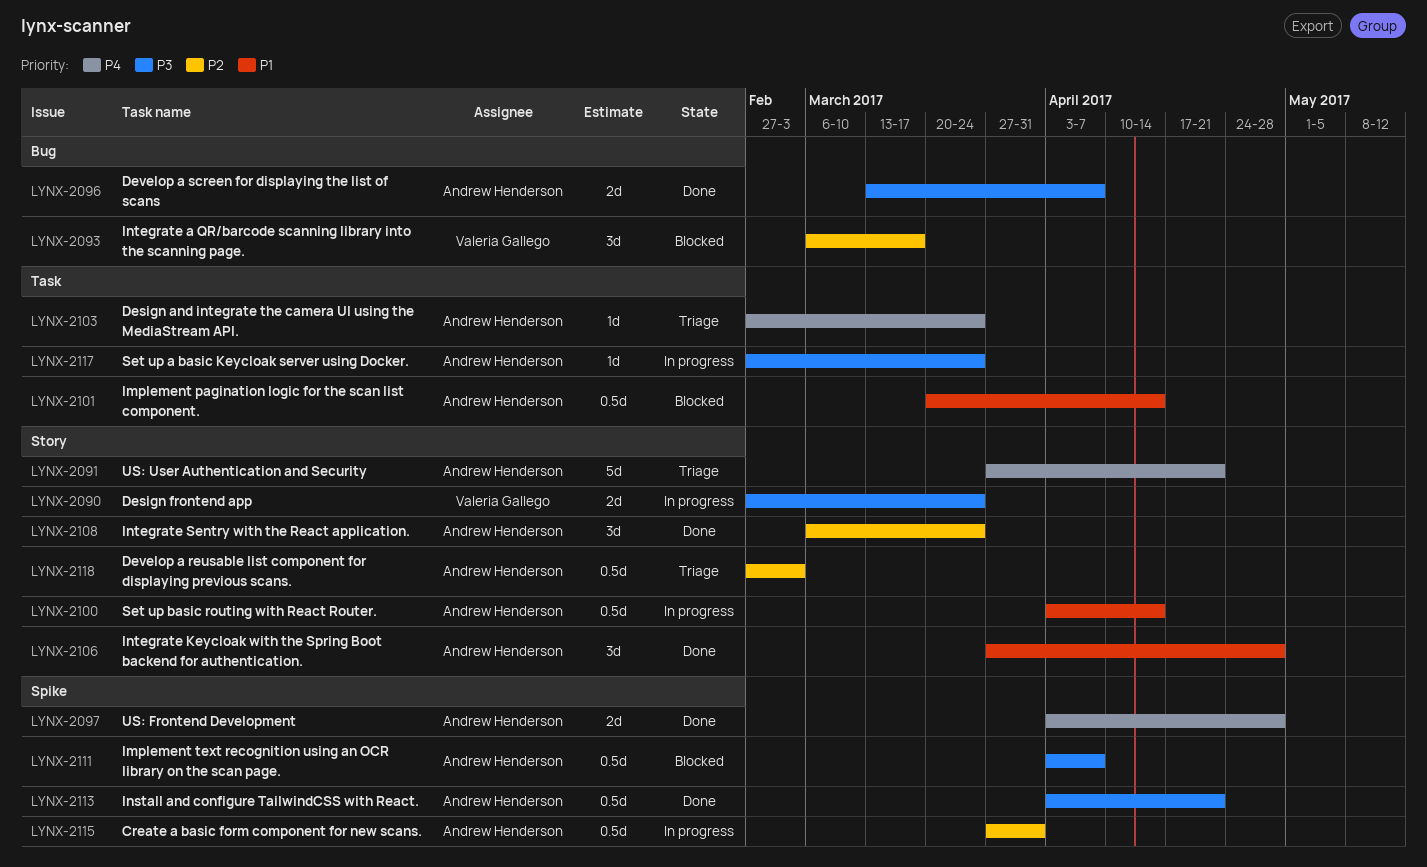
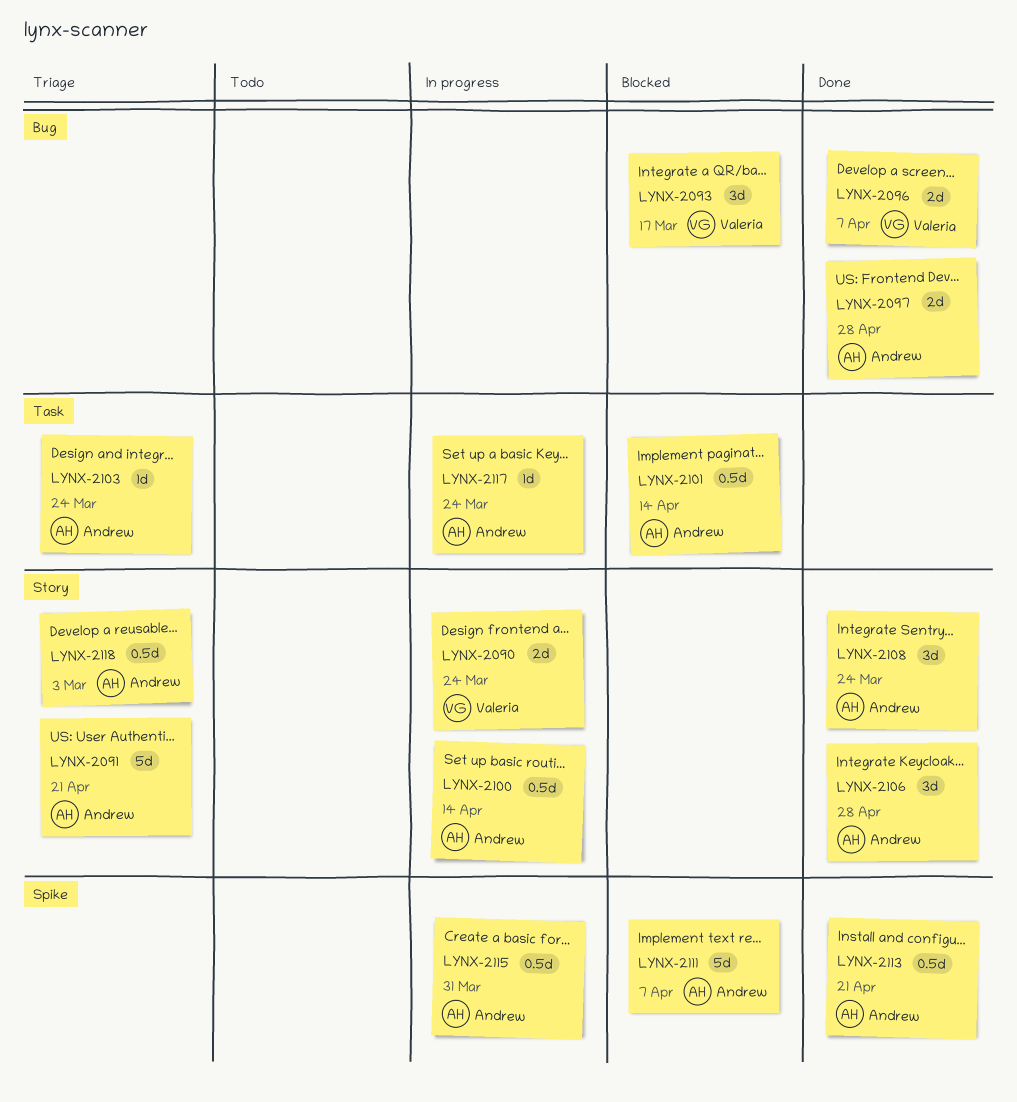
LYNX-2096, owner: Andrew Henderson -> Valeria Gallego
LYNX-2097, label: Spike -> Bug
LYNX-2111, estimate: 0.5d -> 5d

